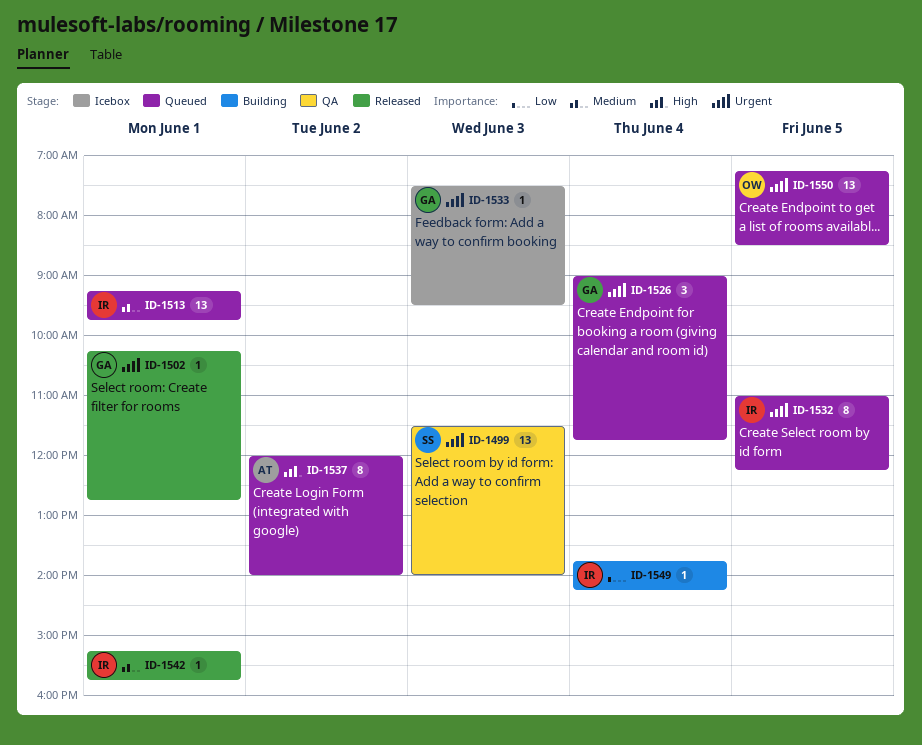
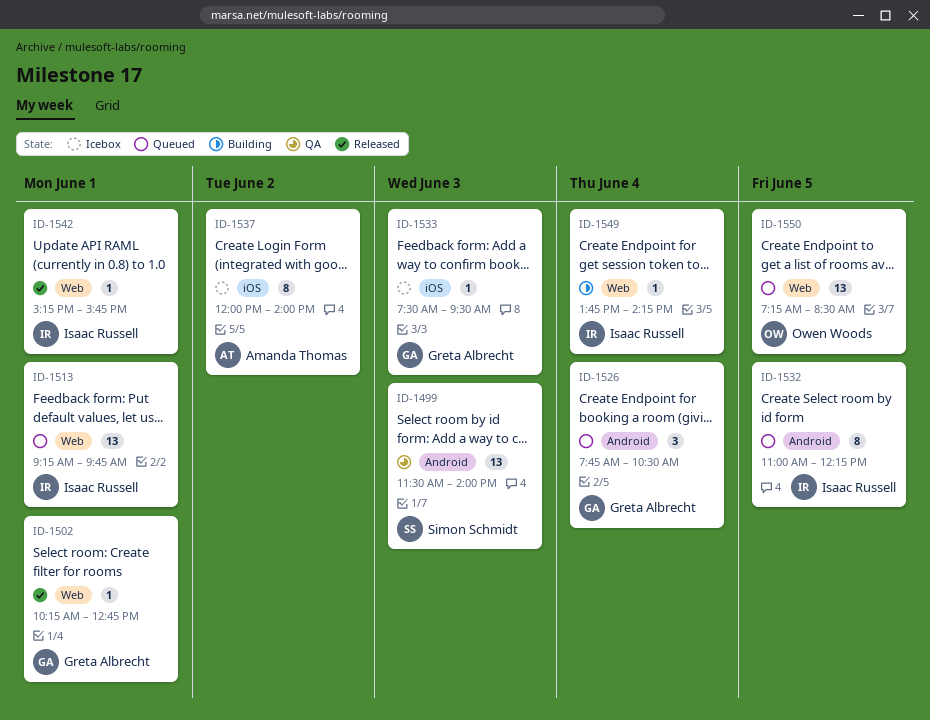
ID-1526, begins: 09:00 -> 07:45
ID-1526, ends: 11:45 -> 10:30
ID-1537, status: Queued -> Icebox

